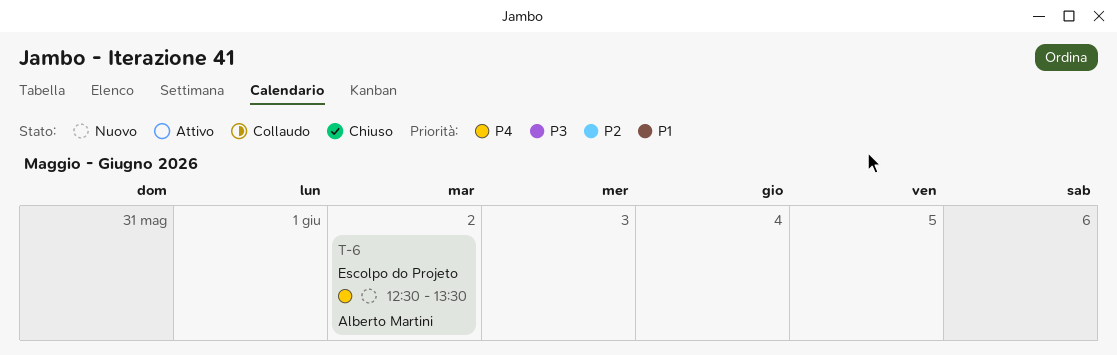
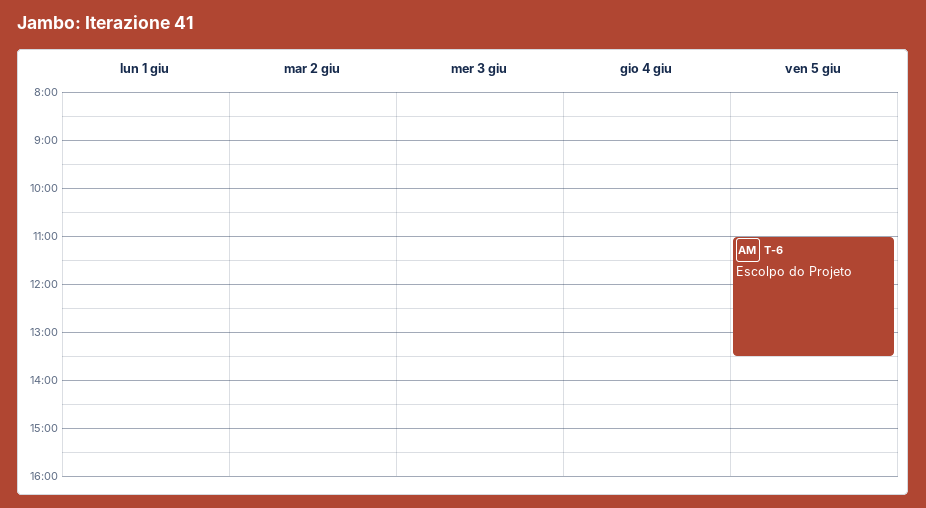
T-6, day: Jun 2 -> Jun 5
T-6, begins: 12:30 -> 11:00

